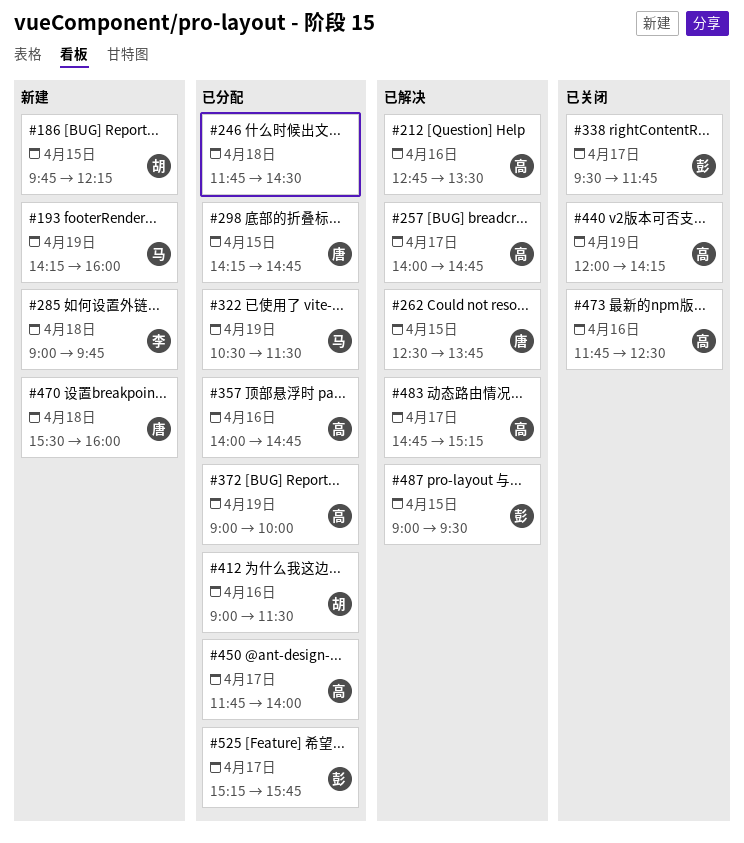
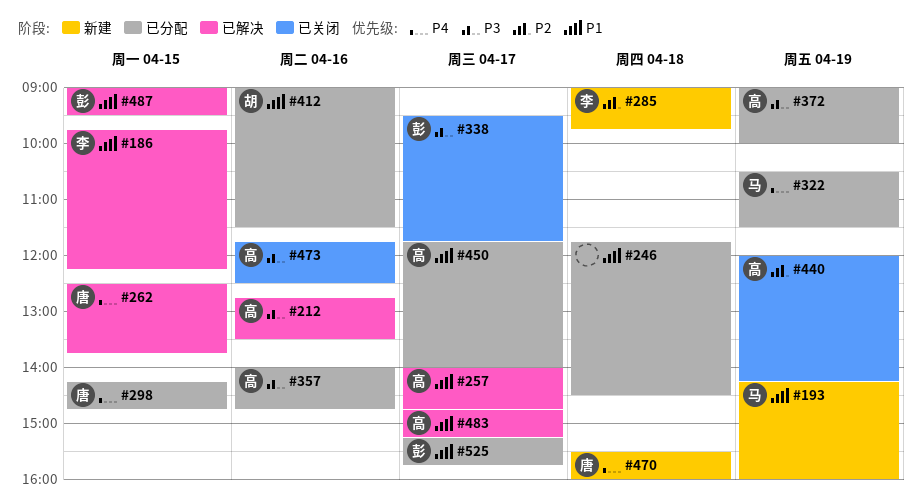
#186, status: 新建 -> 已解决
#186, owner: 胡 -> 李

